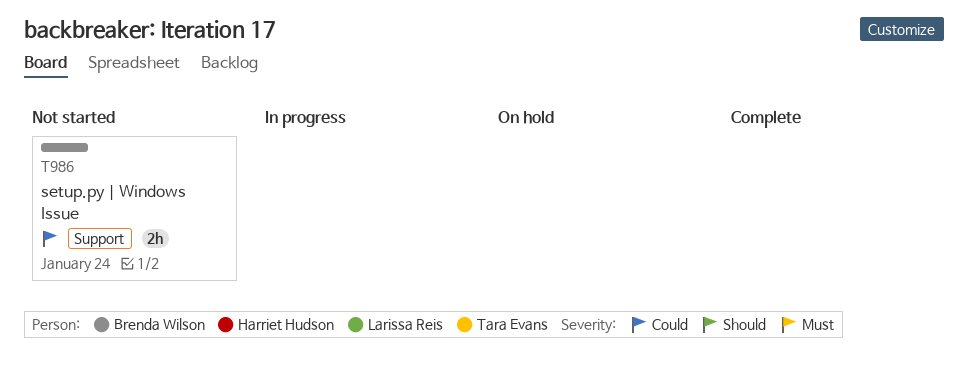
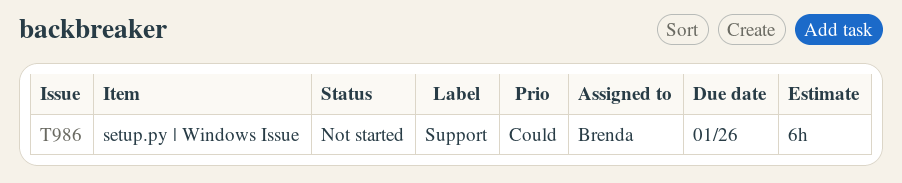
T986, estimate: 2h -> 6h
T986, due: Jan 24 -> Jan 26

